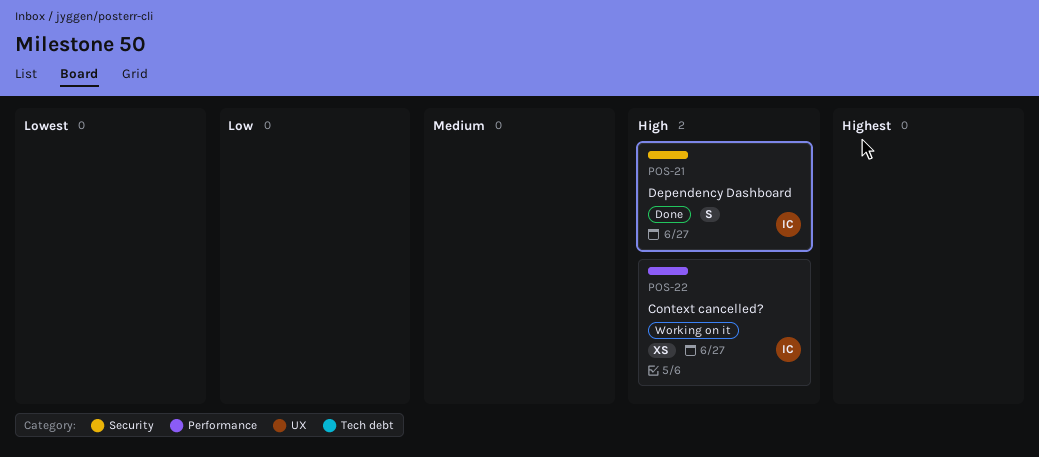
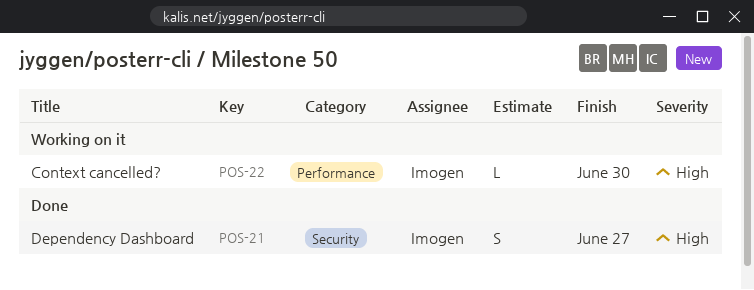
POS-22, estimate: XS -> L
POS-22, due: Jun 27 -> Jun 30

